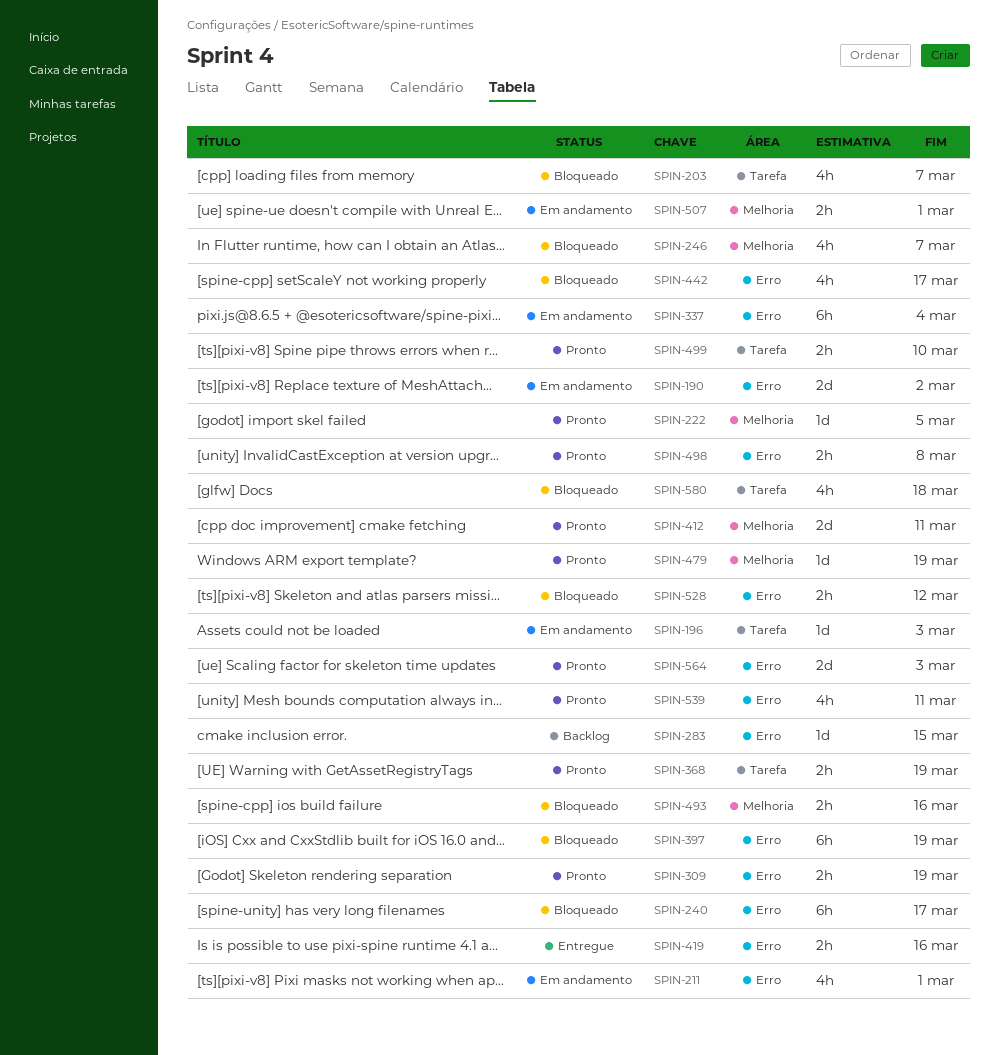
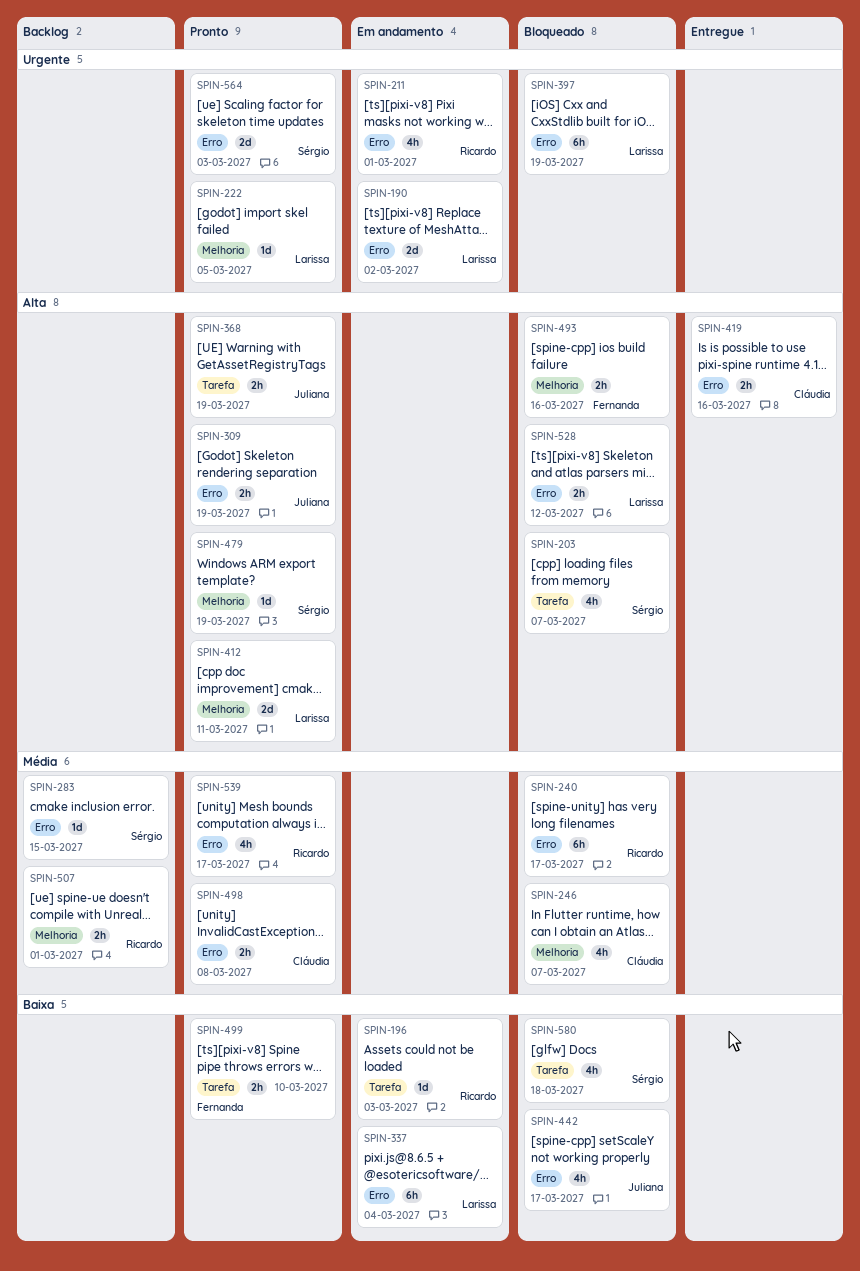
SPIN-507, status: Em andamento -> Backlog
SPIN-539, due: Mar 11 -> Mar 17

